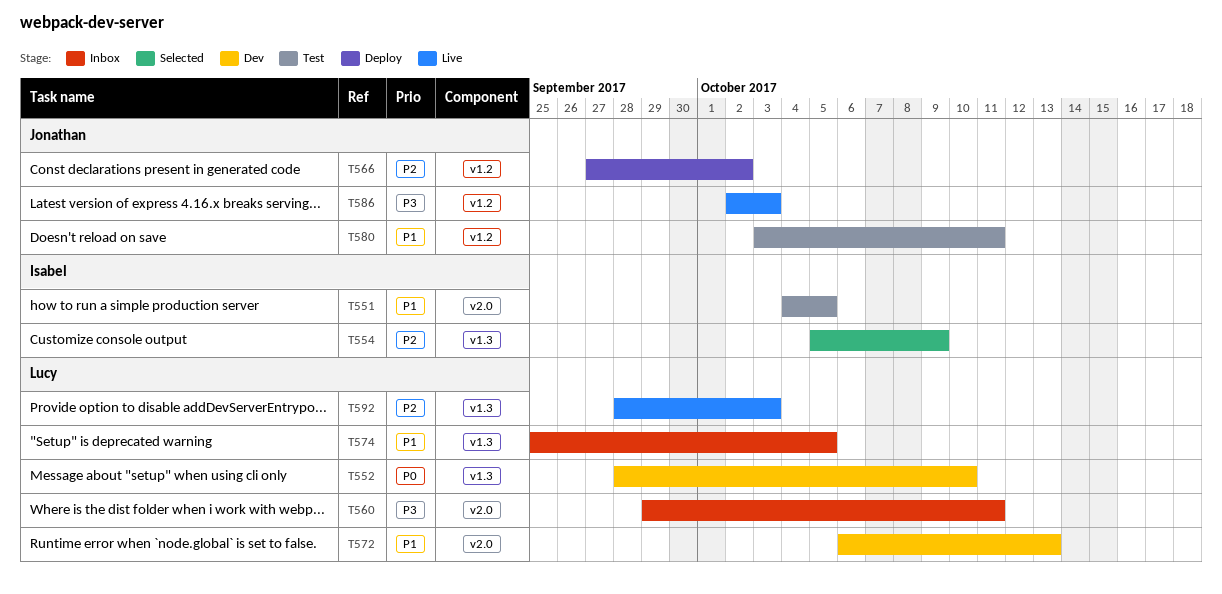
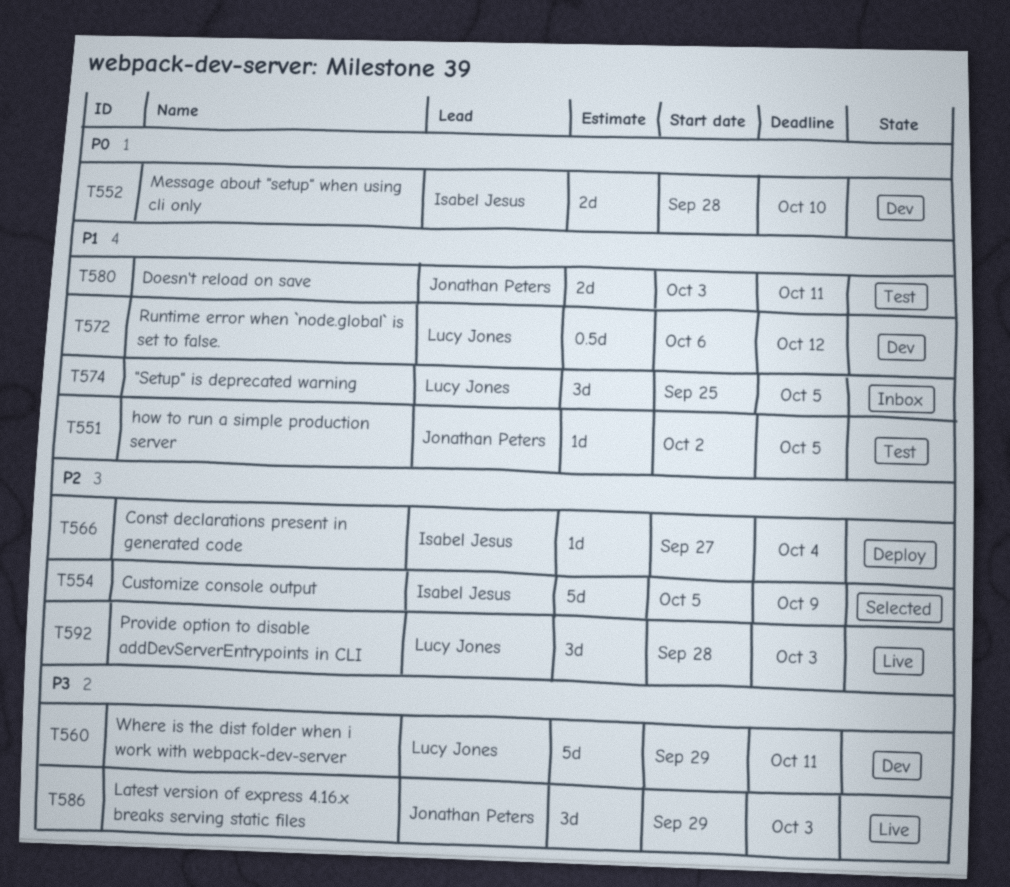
T551, owner: Isabel Jesus -> Jonathan Peters
T551, start: Oct 4 -> Oct 2
T552, owner: Lucy Jones -> Isabel Jesus
T560, status: Inbox -> Dev
T566, owner: Jonathan Peters -> Isabel Jesus
T566, due: Oct 2 -> Oct 4
T572, due: Oct 13 -> Oct 12
T586, start: Oct 2 -> Sep 29

